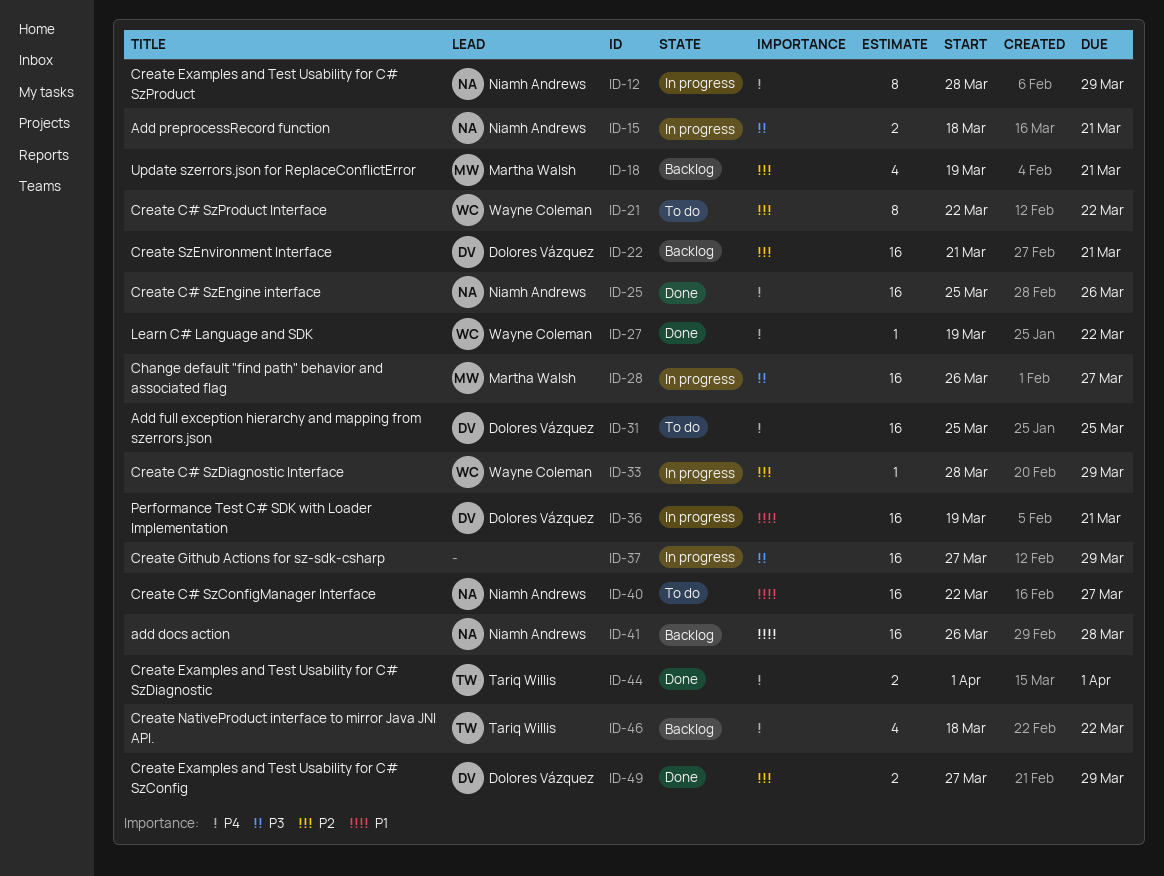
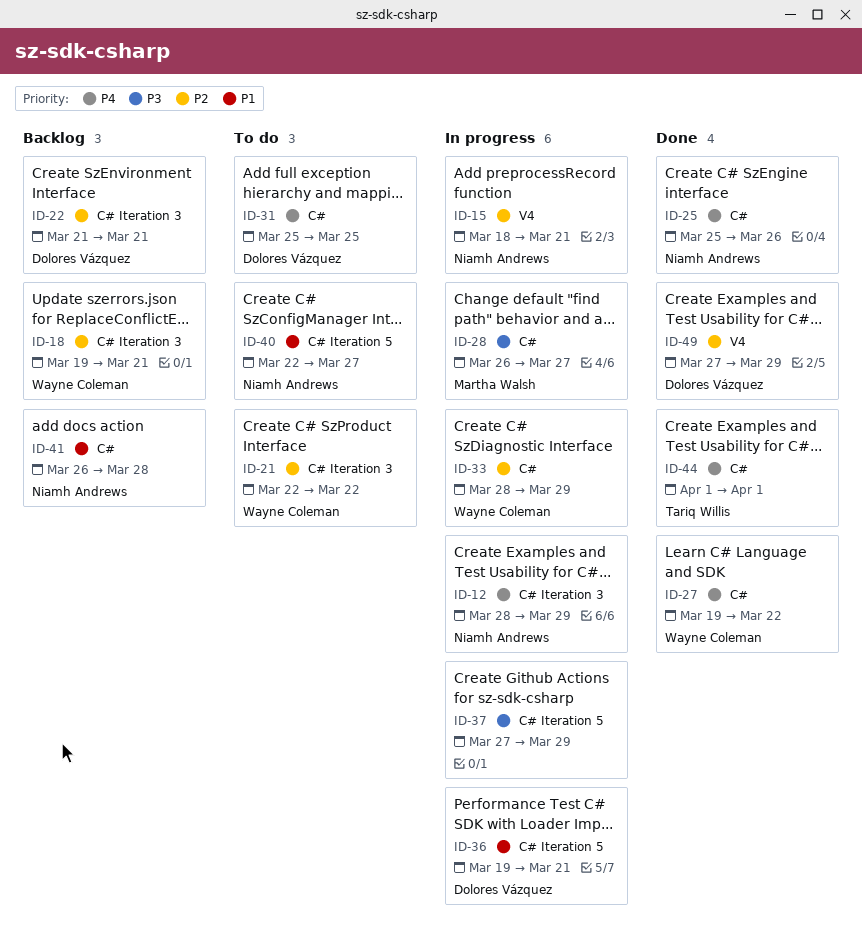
ID-15, priority: P3 -> P2
ID-18, owner: Martha Walsh -> Wayne Coleman
ID-46: present -> none

